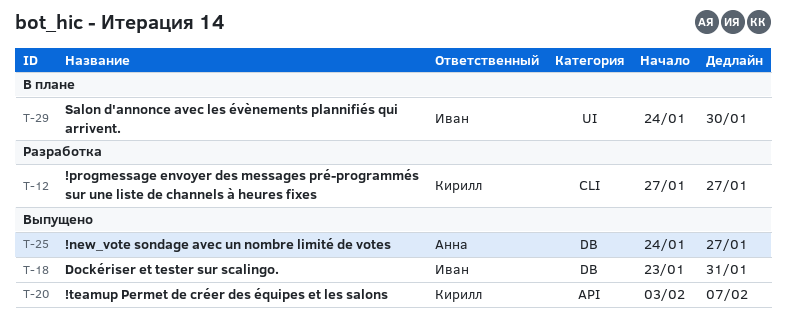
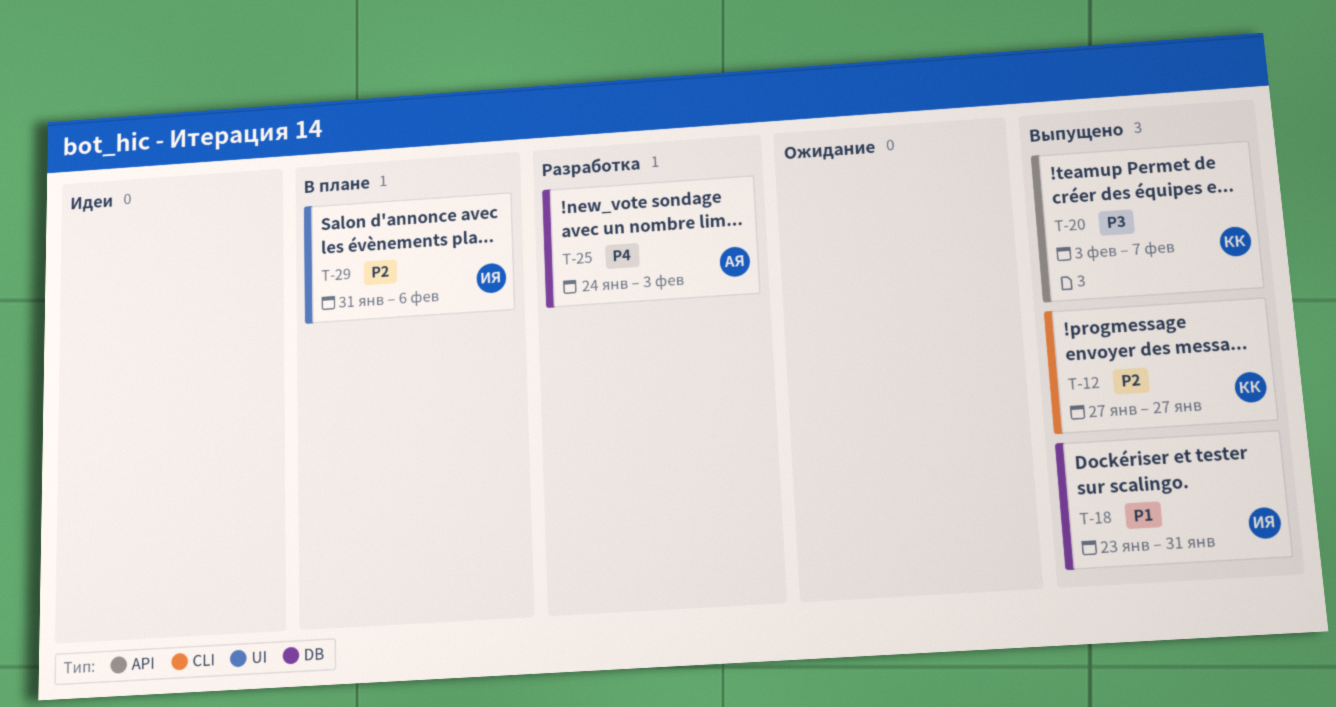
T-12, status: Разработка -> Выпущено
T-25, status: Выпущено -> Разработка
T-25, due: Jan 27 -> Feb 3
T-29, start: Jan 24 -> Jan 31
T-29, due: Jan 30 -> Feb 6

